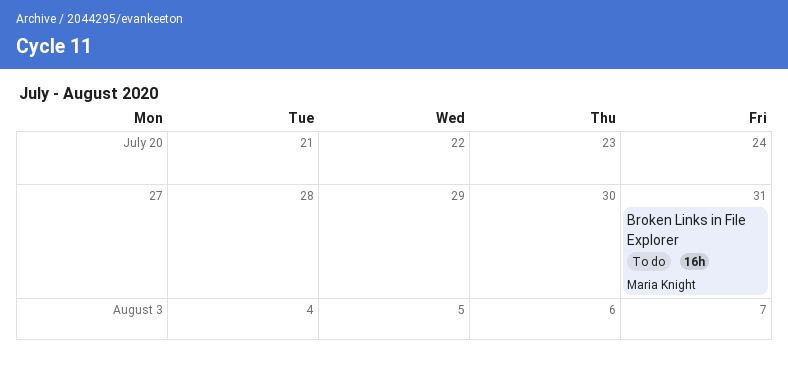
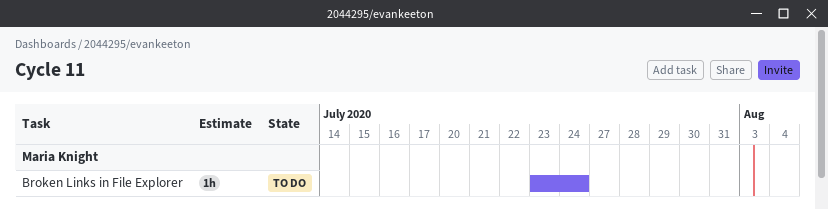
Broken Links in File Explorer, estimate: 16h -> 1h
Broken Links in File Explorer, due: Jul 31 -> Jul 24

